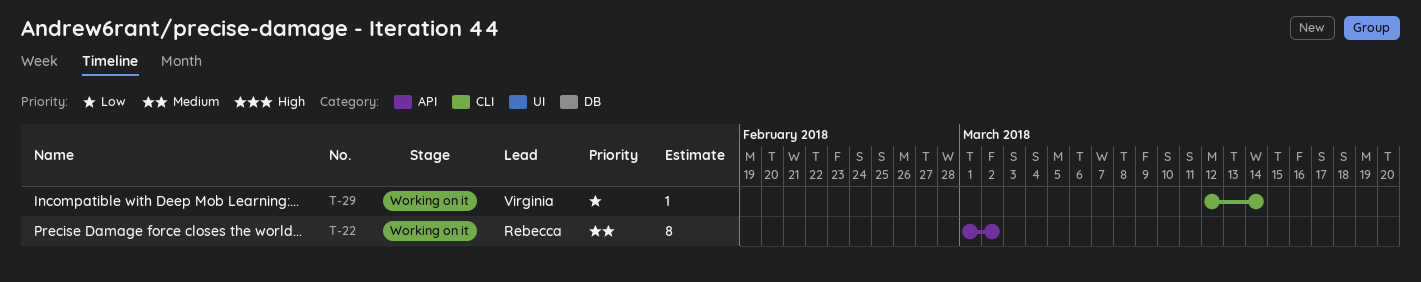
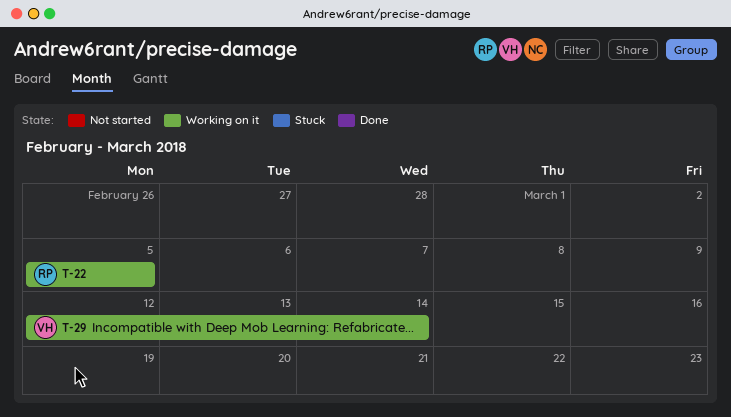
T-22, start: Mar 1 -> Mar 5
T-22, due: Mar 2 -> Mar 5

